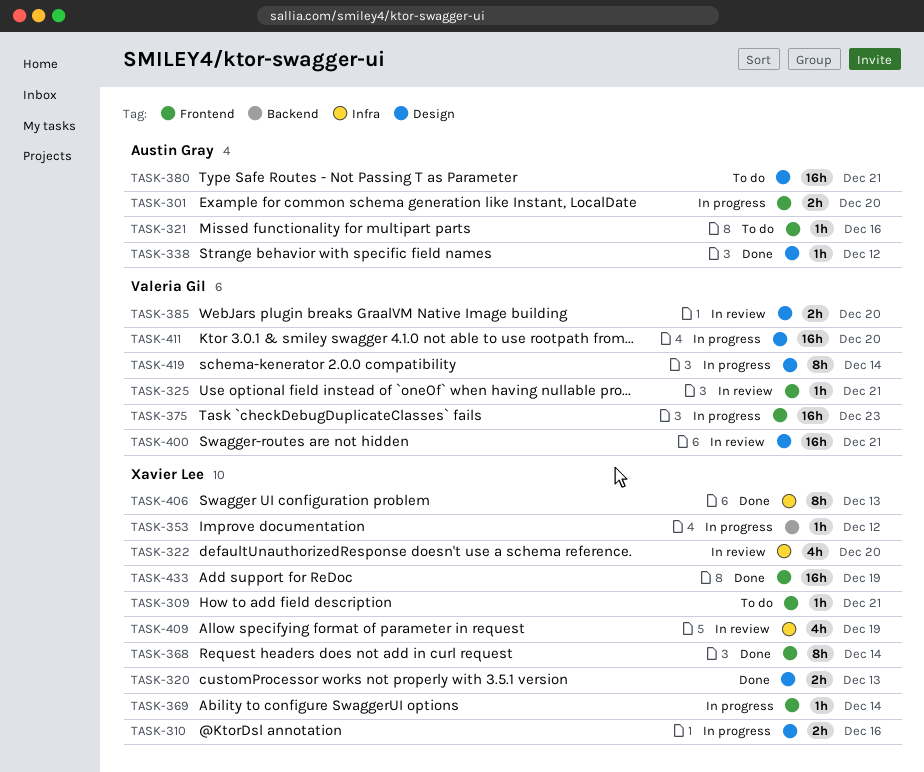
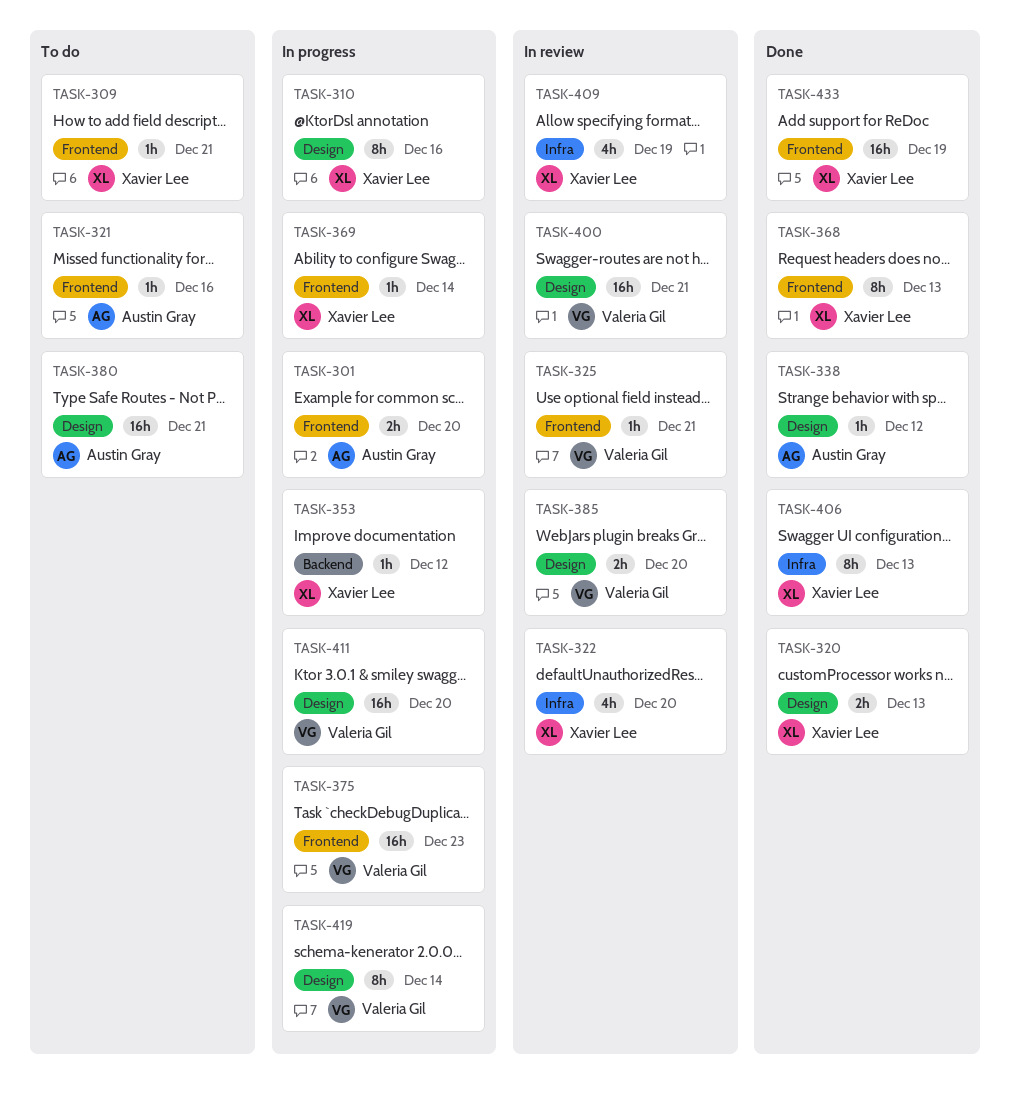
TASK-310, estimate: 2h -> 8h
TASK-368, due: Dec 14 -> Dec 13

